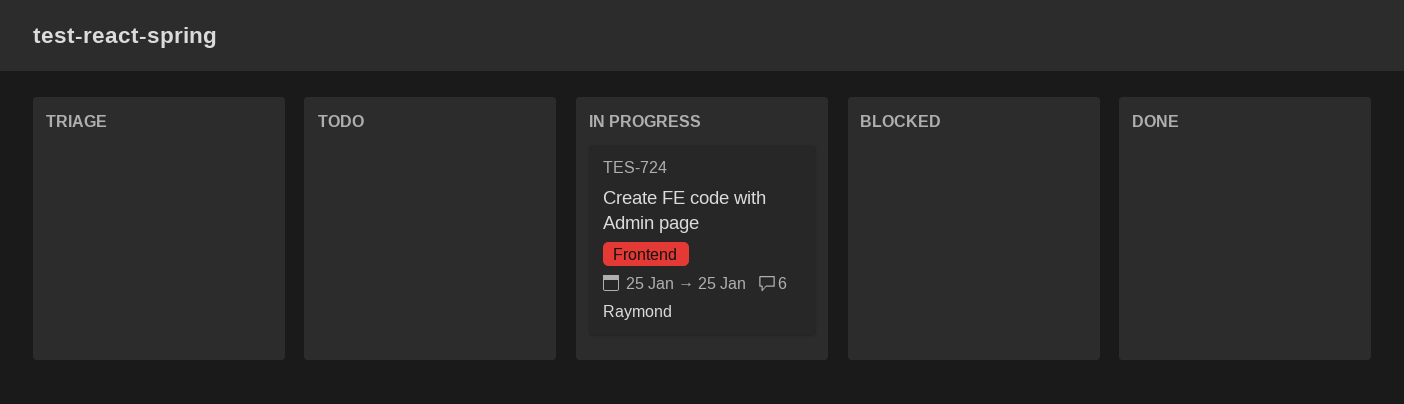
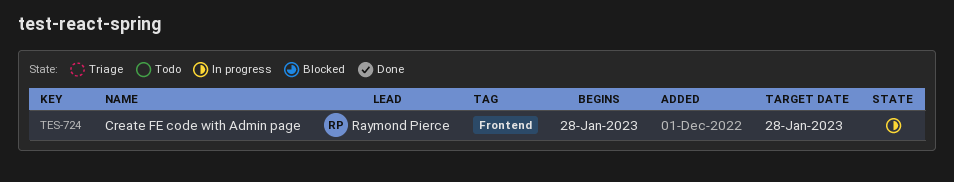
TES-724, start: Jan 25 -> Jan 28
TES-724, due: Jan 25 -> Jan 28

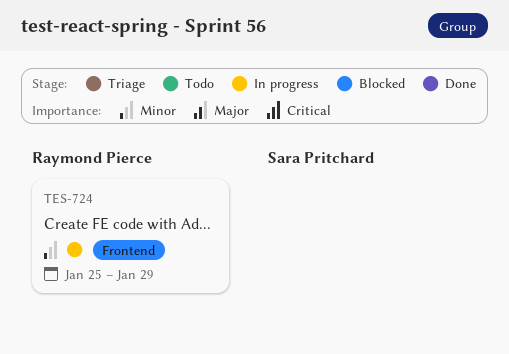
TES-724, start: Jan 28 -> Jan 25
TES-724, due: Jan 28 -> Jan 29

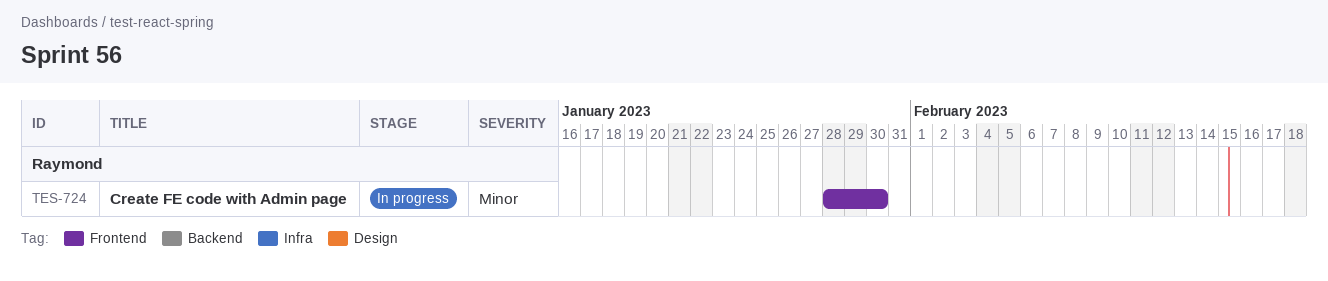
TES-724, start: Jan 25 -> Jan 28
TES-724, due: Jan 29 -> Jan 30

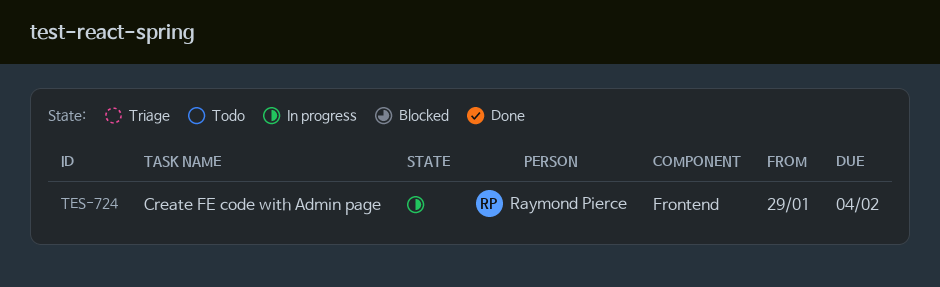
TES-724, start: Jan 28 -> Jan 29
TES-724, due: Jan 30 -> Feb 4

